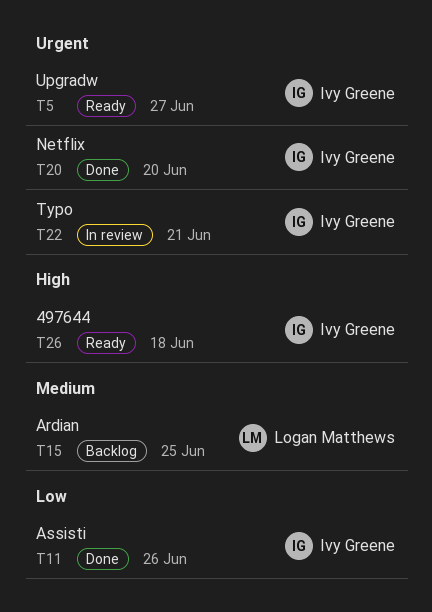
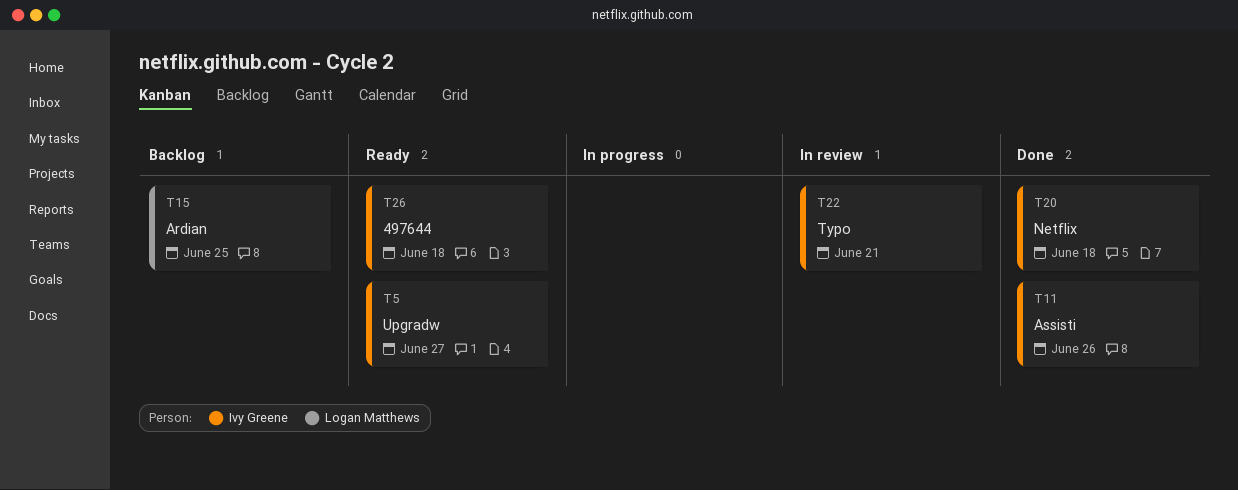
T20, due: Jun 20 -> Jun 18

